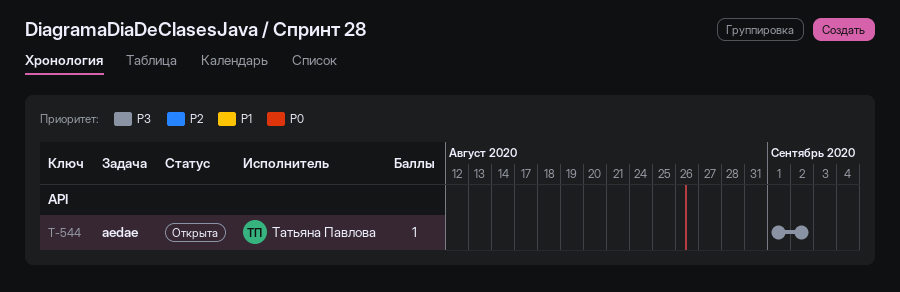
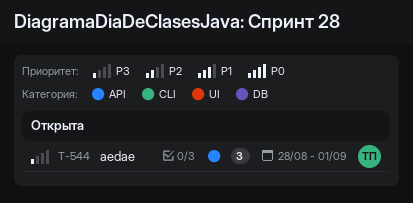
T-544, estimate: 1 -> 3
T-544, start: Sep 1 -> Aug 28
T-544, due: Sep 2 -> Sep 1

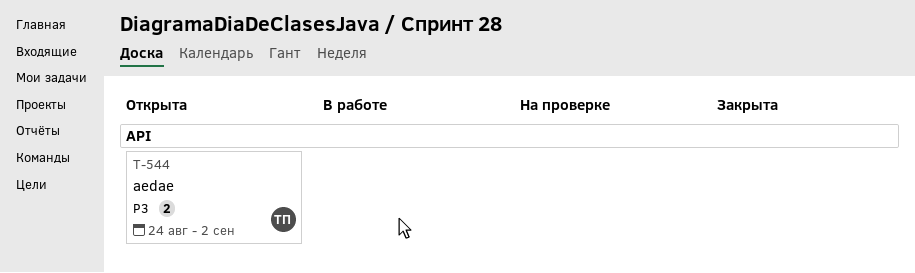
T-544, estimate: 3 -> 2
T-544, start: Aug 28 -> Aug 24
T-544, due: Sep 1 -> Sep 2

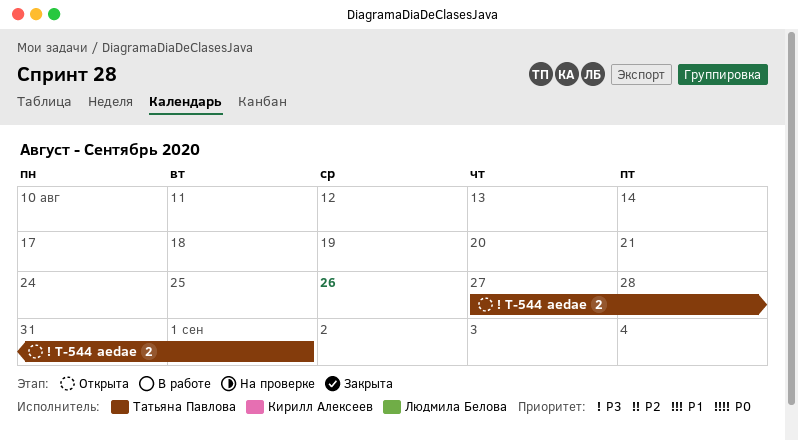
T-544, start: Aug 24 -> Aug 27
T-544, due: Sep 2 -> Sep 1

